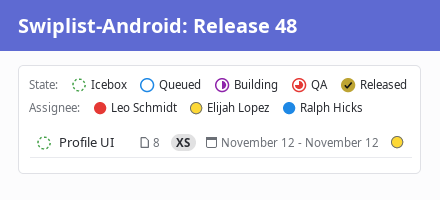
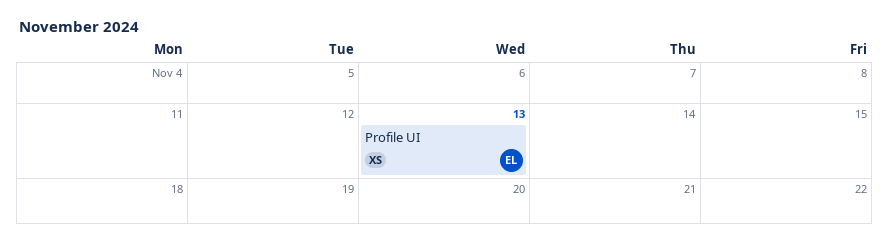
Profile UI, due: Nov 12 -> Nov 13

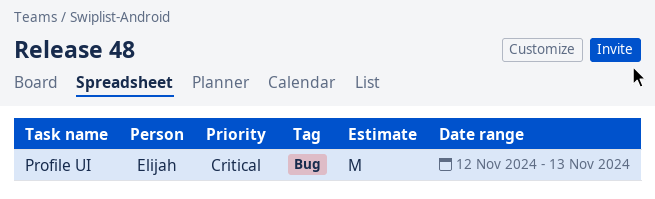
Profile UI, estimate: XS -> M

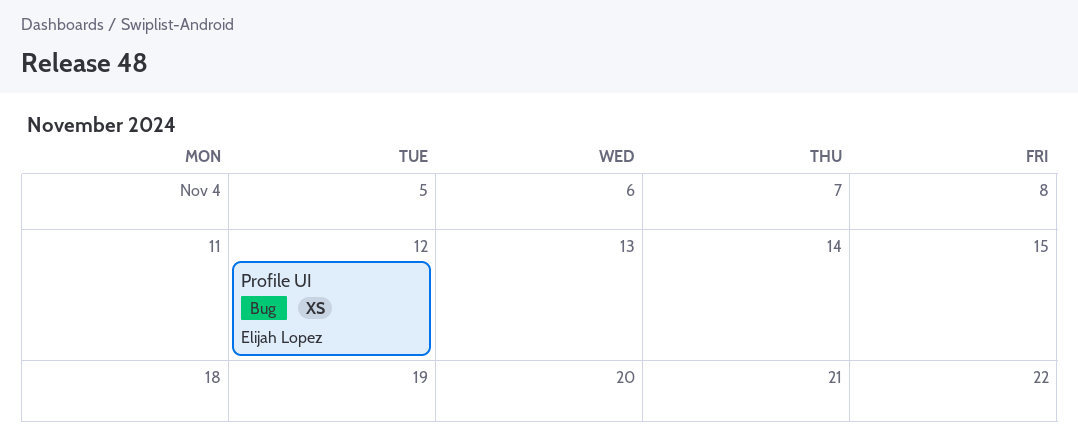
Profile UI, estimate: M -> XS
Profile UI, due: Nov 13 -> Nov 12

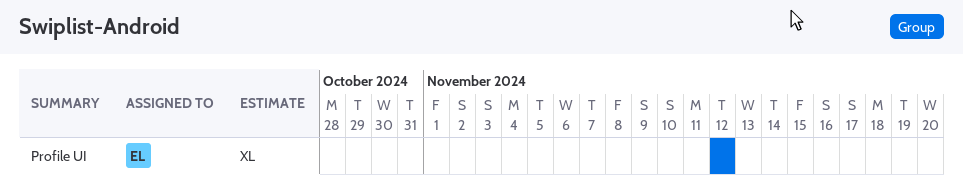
Profile UI, estimate: XS -> XL

